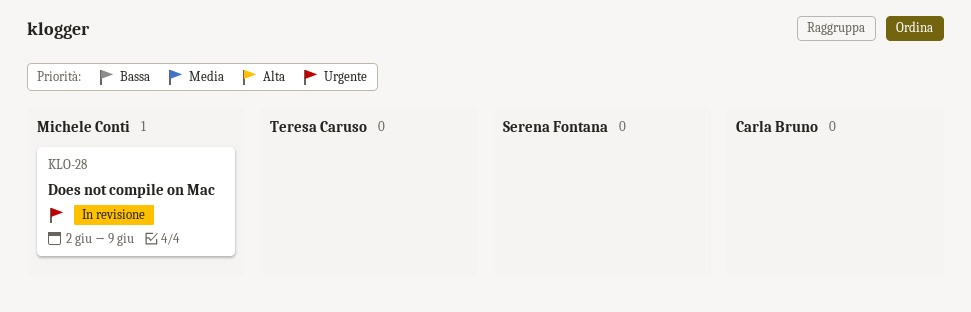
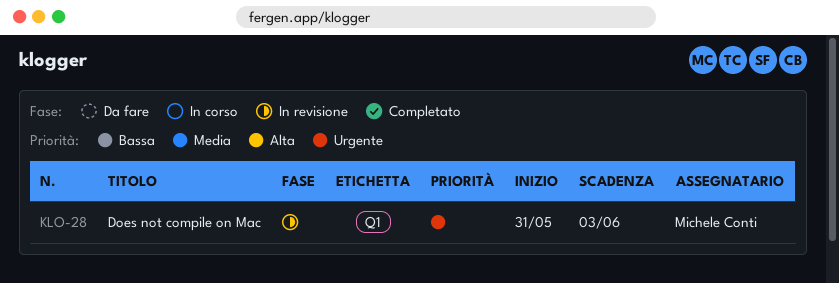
KLO-28, start: Jun 2 -> May 31
KLO-28, due: Jun 9 -> Jun 3

